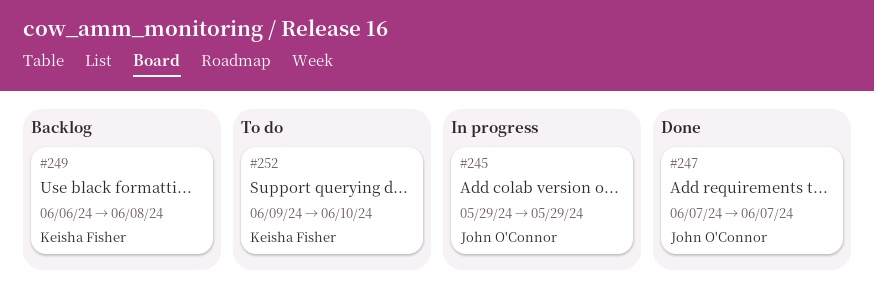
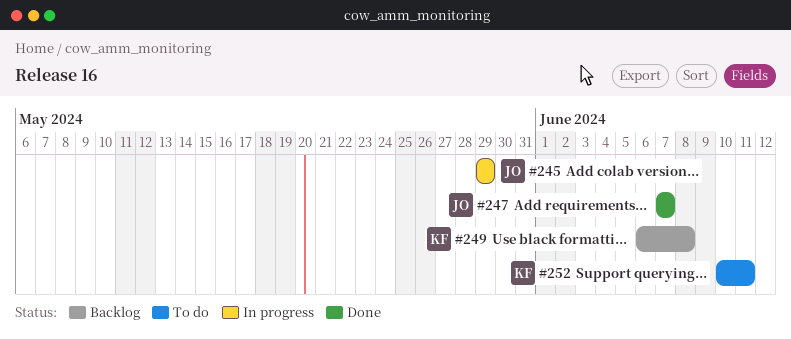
#252, start: Jun 9 -> Jun 10
#252, due: Jun 10 -> Jun 11

